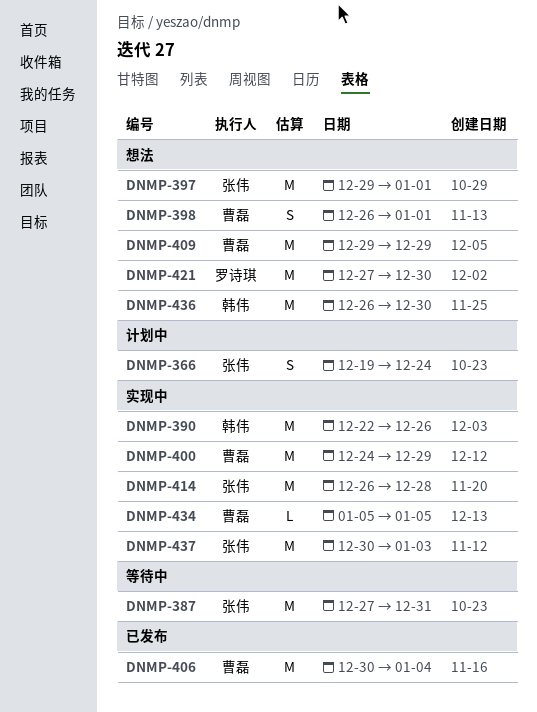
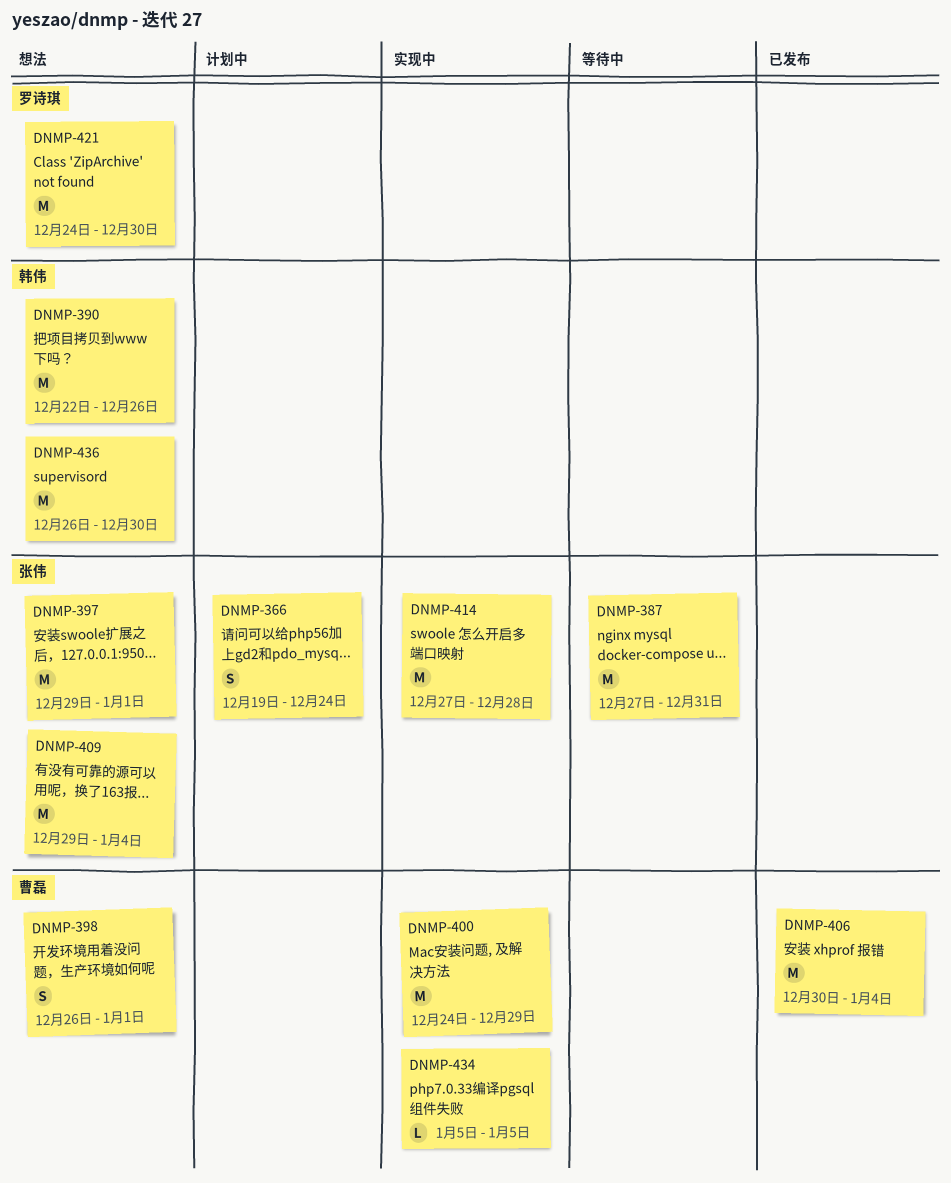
DNMP-390, status: 实现中 -> 想法
DNMP-409, owner: 曹磊 -> 张伟
DNMP-409, due: Dec 29 -> Jan 4
DNMP-414, start: Dec 26 -> Dec 27
DNMP-421, start: Dec 27 -> Dec 24
DNMP-437: present -> none

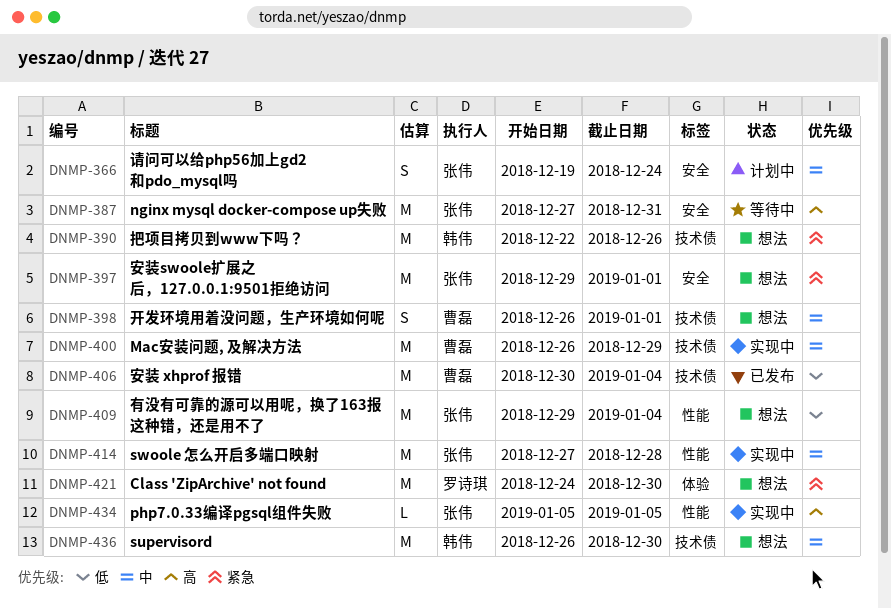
DNMP-400, start: Dec 24 -> Dec 26
DNMP-434, owner: 曹磊 -> 张伟

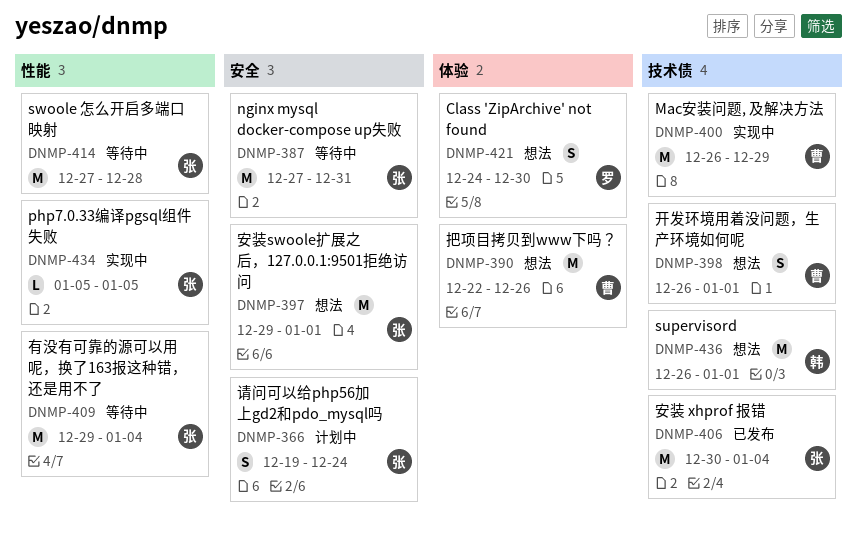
DNMP-390, owner: 韩伟 -> 曹磊
DNMP-390, label: 技术债 -> 体验
DNMP-406, owner: 曹磊 -> 张伟
DNMP-409, status: 想法 -> 等待中
DNMP-414, status: 实现中 -> 等待中
DNMP-421, estimate: M -> S
DNMP-436, due: Dec 30 -> Jan 1

